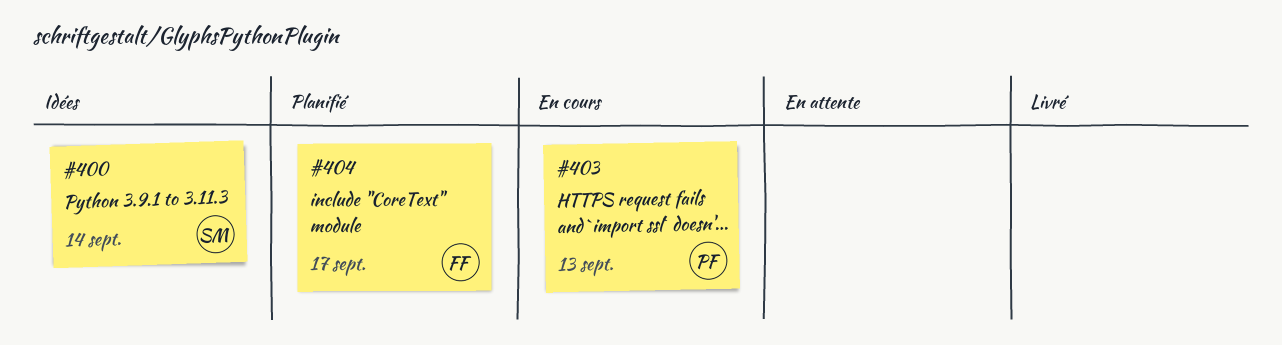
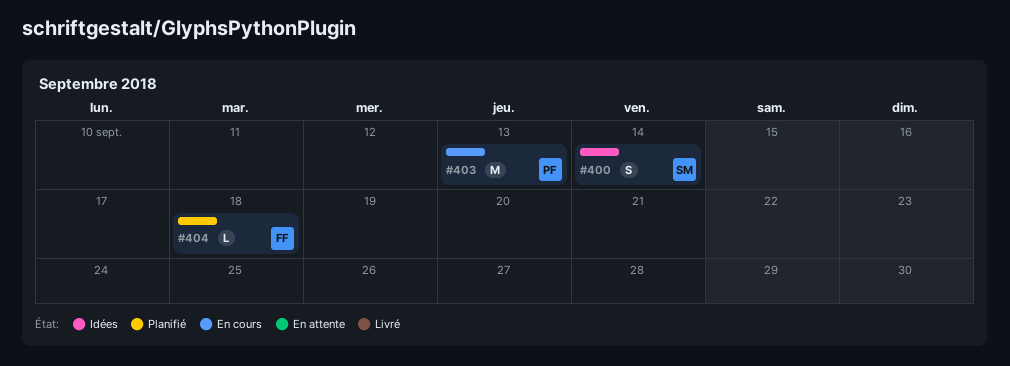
#404, due: Sep 17 -> Sep 18

